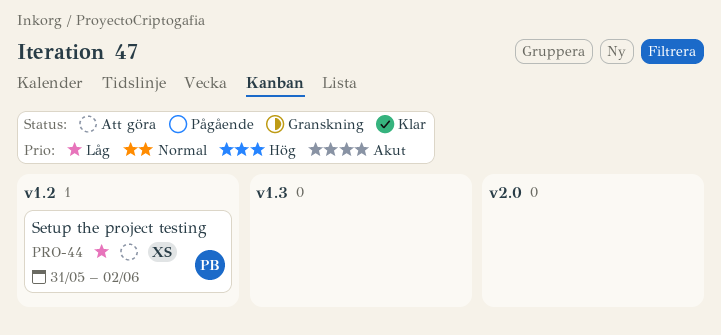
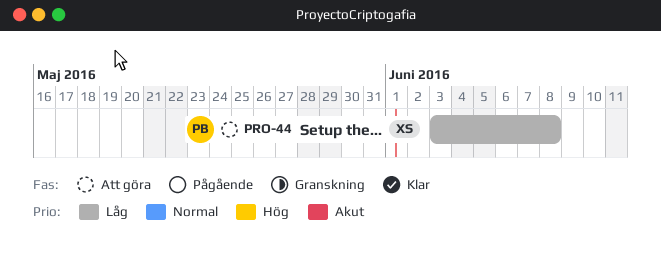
PRO-44, start: May 31 -> Jun 3
PRO-44, due: Jun 2 -> Jun 8

